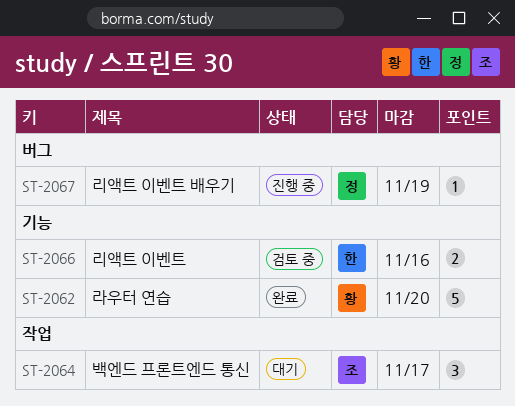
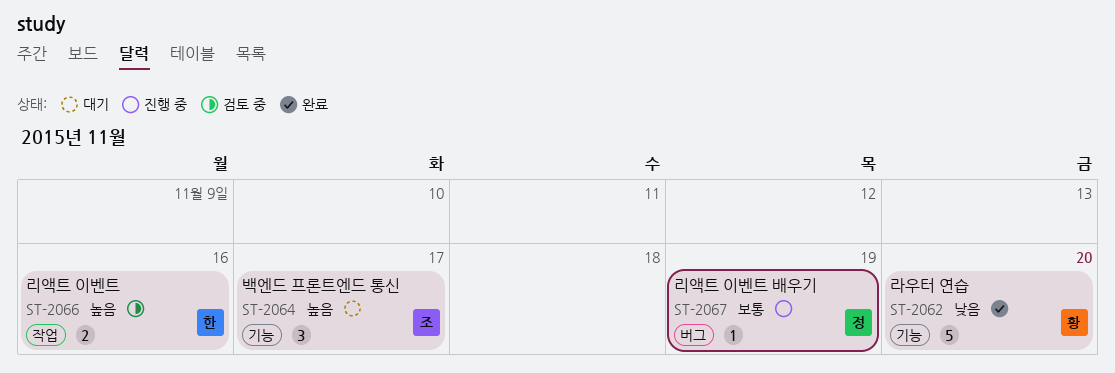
ST-2064, label: 작업 -> 기능
ST-2066, label: 기능 -> 작업

